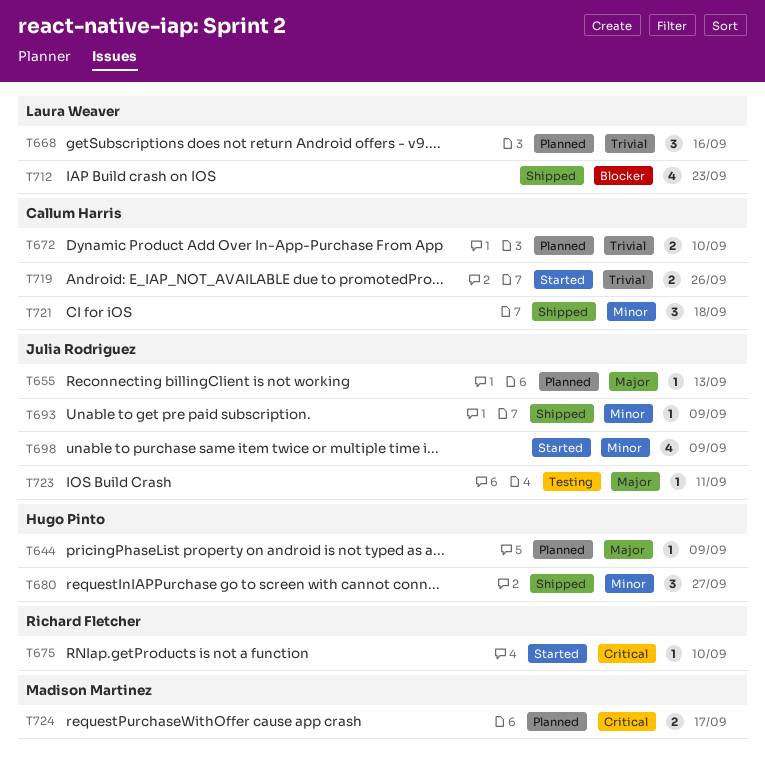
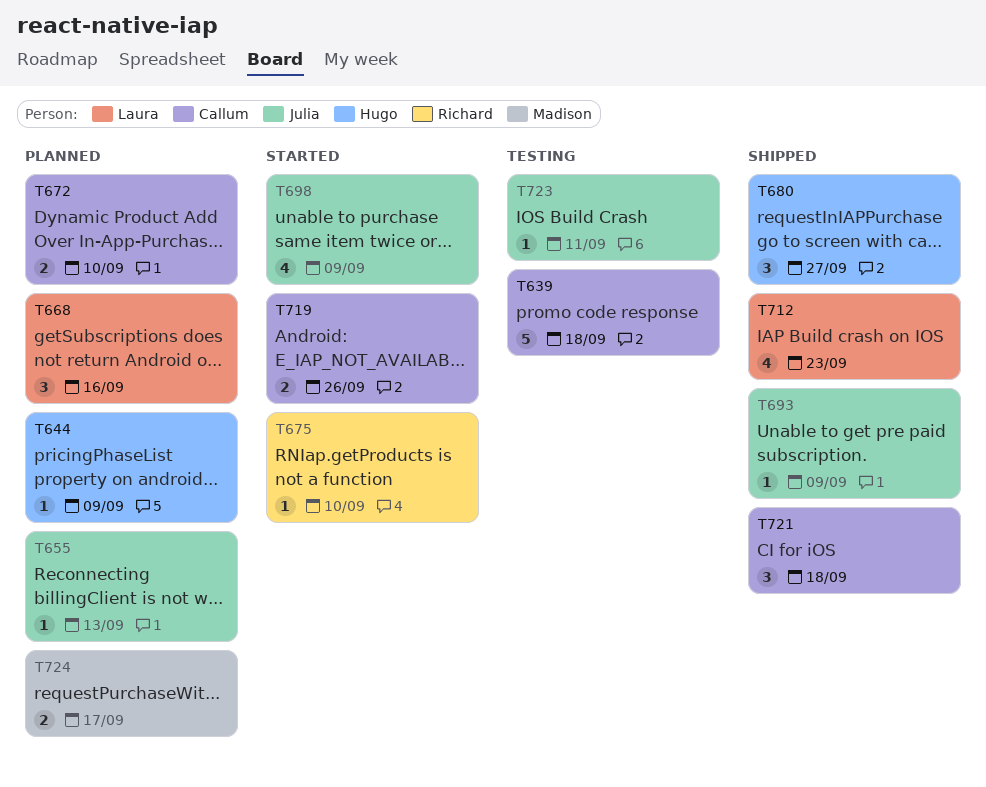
T639: none -> present

